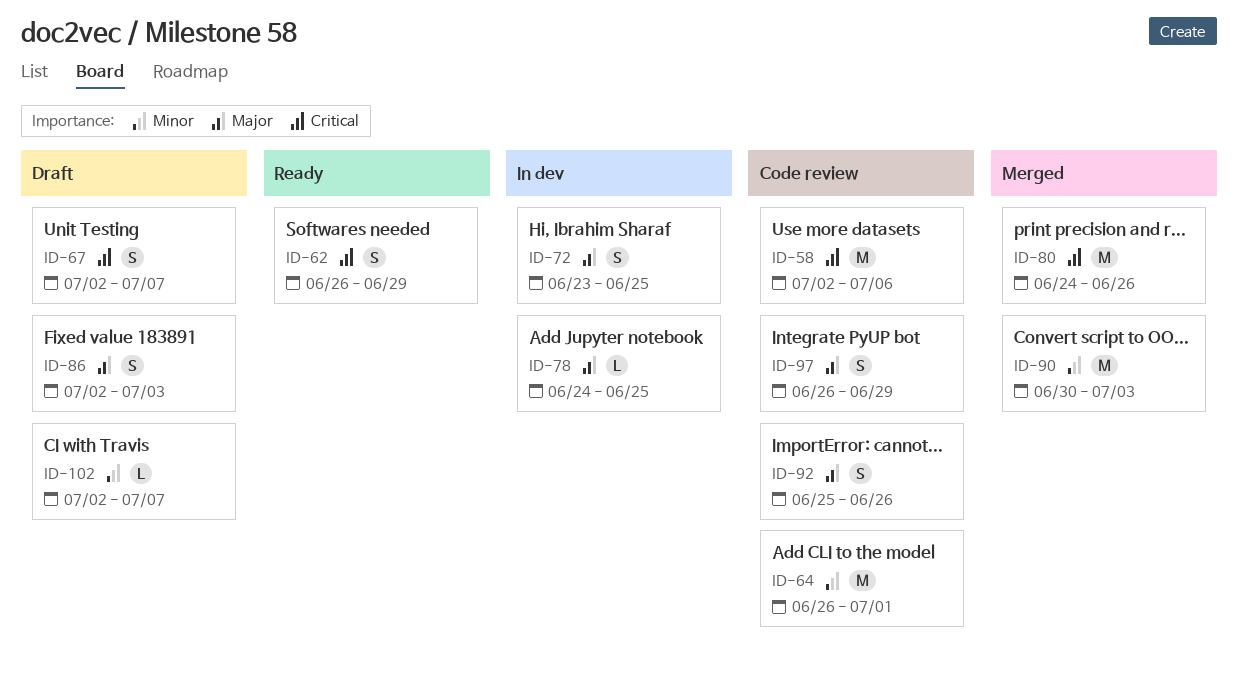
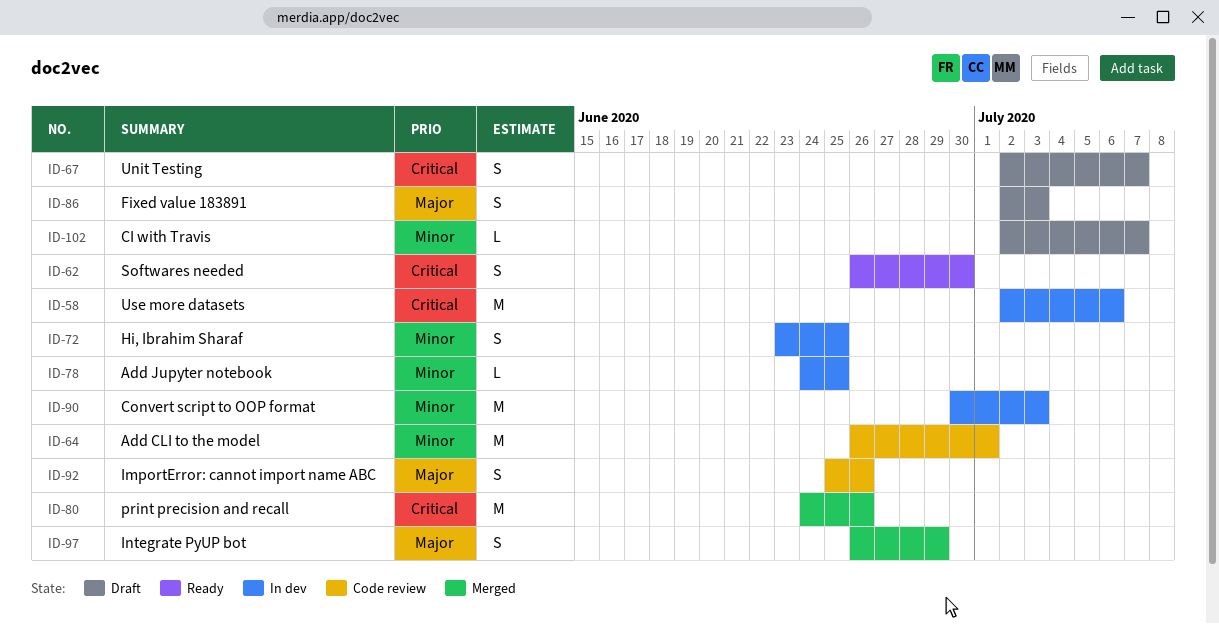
ID-58, status: Code review -> In dev
ID-62, due: Jun 29 -> Jun 30
ID-72, priority: Major -> Minor
ID-78, priority: Major -> Minor
ID-90, status: Merged -> In dev
ID-97, status: Code review -> Merged

